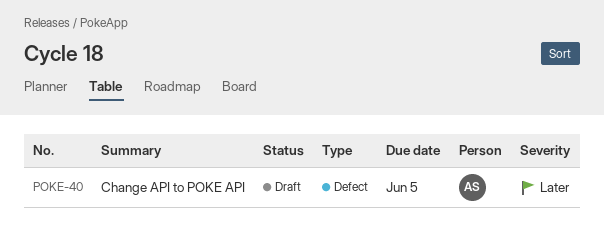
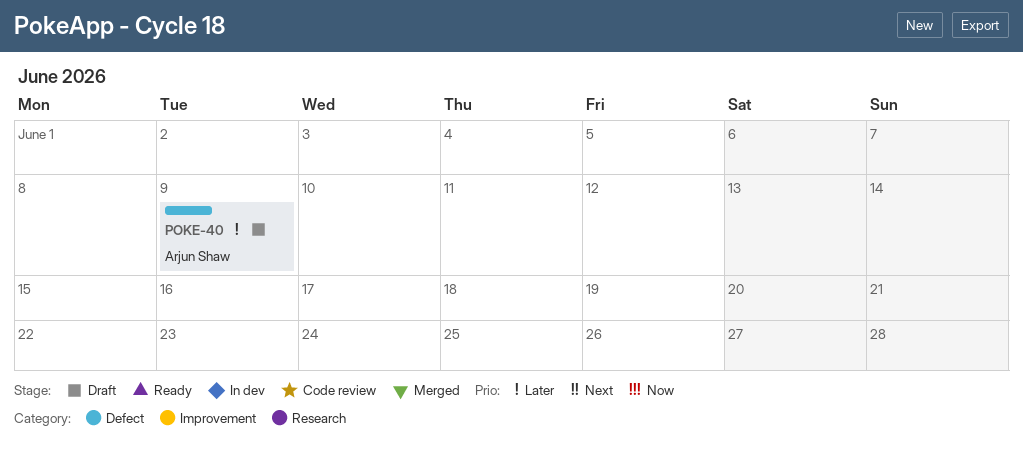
POKE-40, due: Jun 5 -> Jun 9

